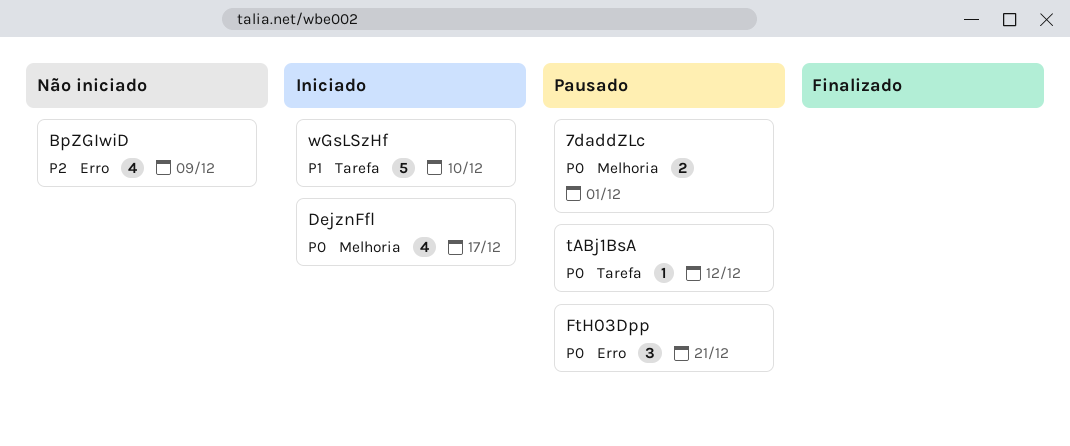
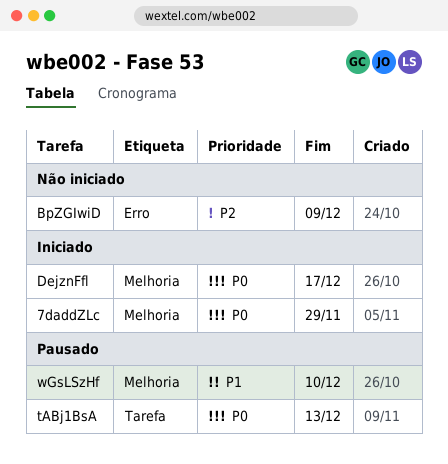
7daddZLc, status: Pausado -> Iniciado
7daddZLc, due: Dec 1 -> Nov 29
FtH03Dpp: present -> none
tABj1BsA, due: Dec 12 -> Dec 13
wGsLSzHf, status: Iniciado -> Pausado
wGsLSzHf, label: Tarefa -> Melhoria

